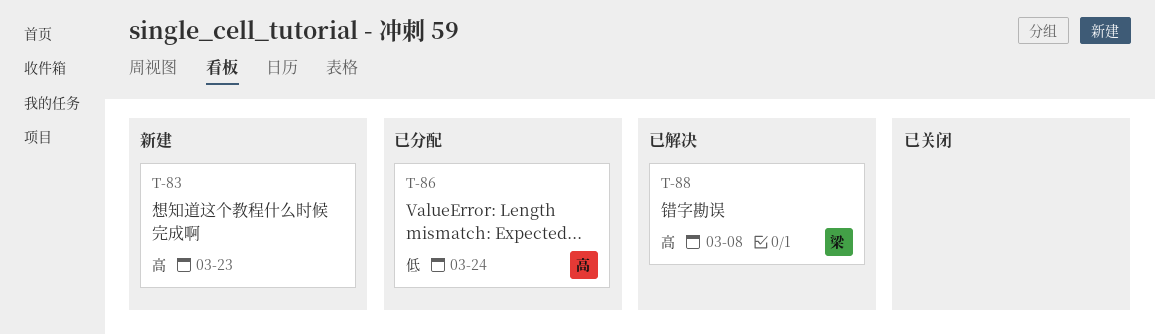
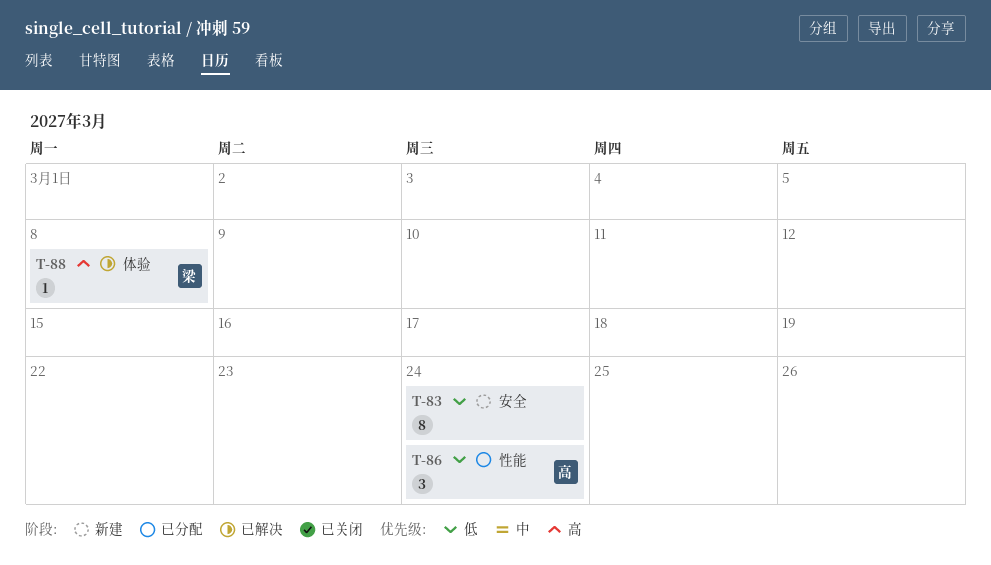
T-83, priority: 高 -> 低
T-83, due: Mar 23 -> Mar 24

